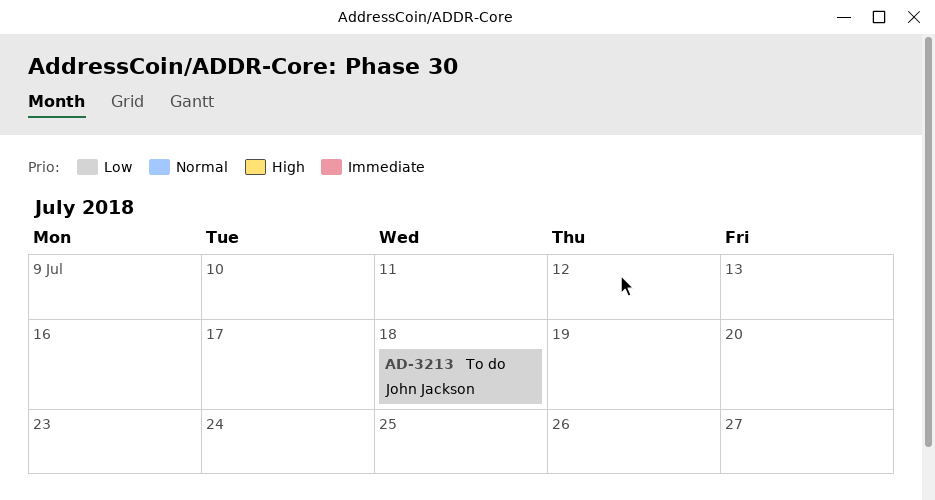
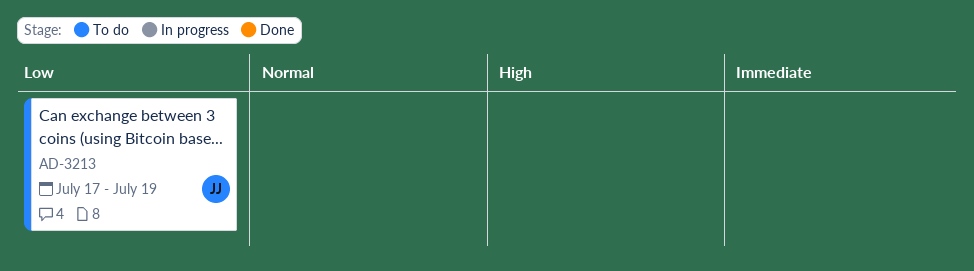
AD-3213, due: Jul 18 -> Jul 19

